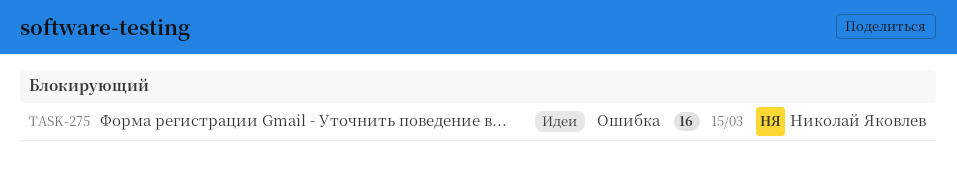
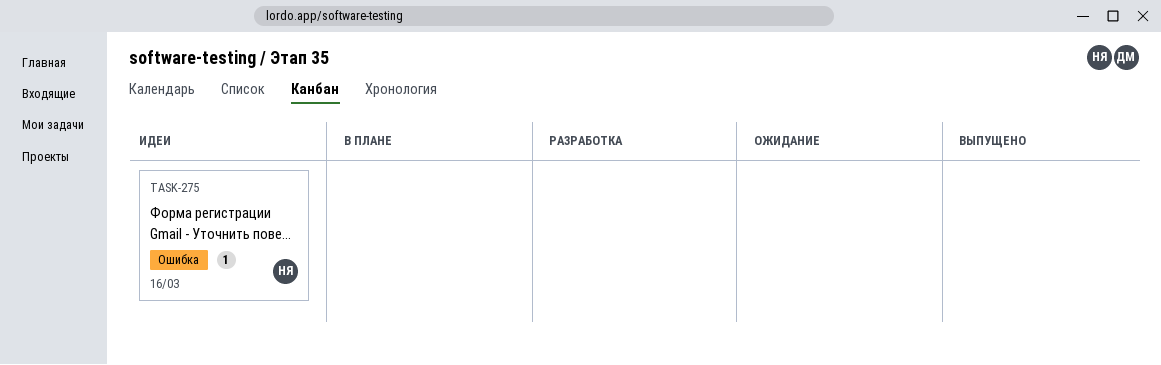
TASK-275, estimate: 16 -> 1
TASK-275, due: Mar 15 -> Mar 16

